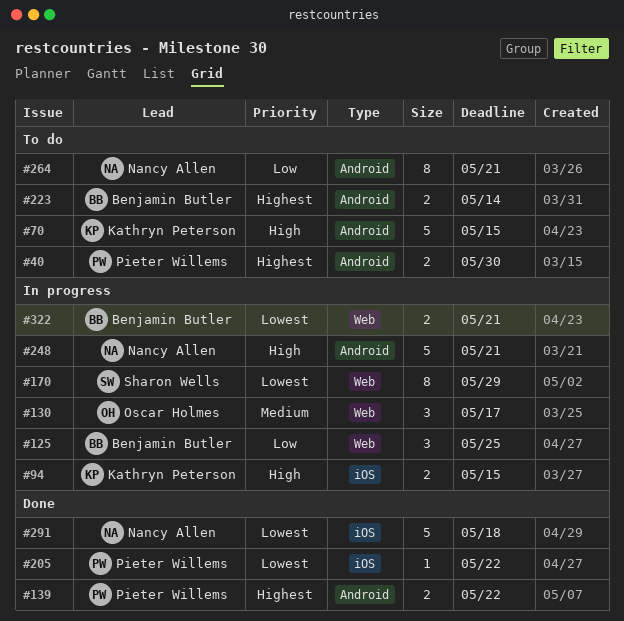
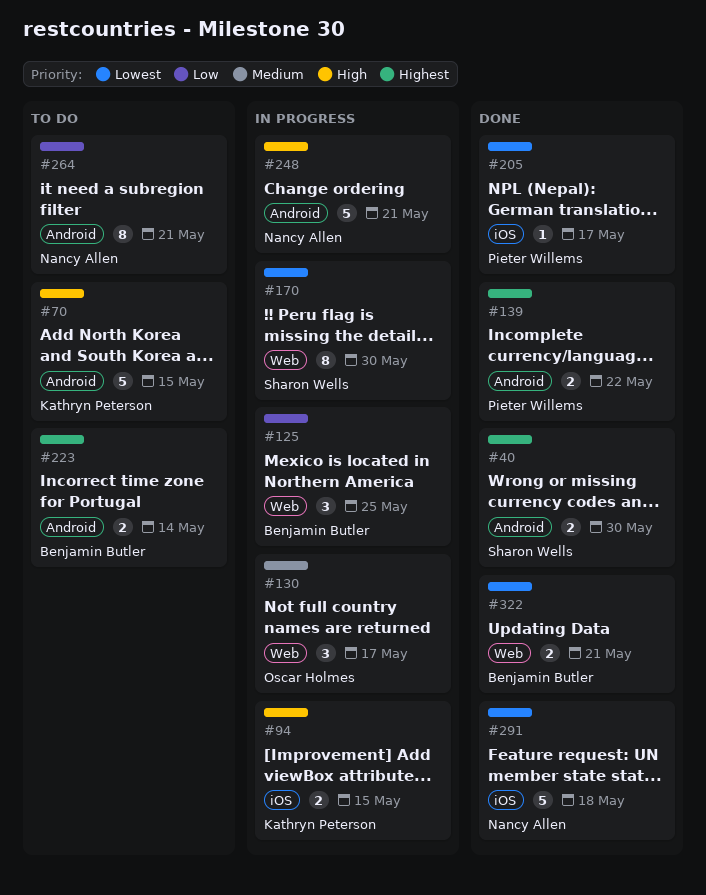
#40, status: To do -> Done
#40, owner: Pieter Willems -> Sharon Wells
#170, due: May 29 -> May 30
#205, due: May 22 -> May 17
#322, status: In progress -> Done

